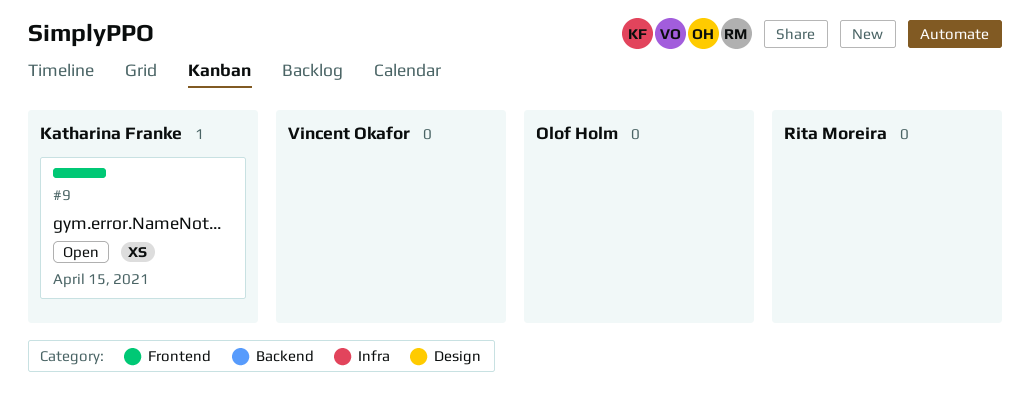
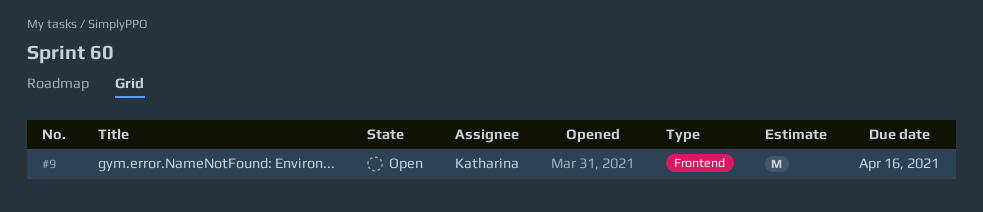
#9, estimate: XS -> M
#9, due: Apr 15 -> Apr 16

